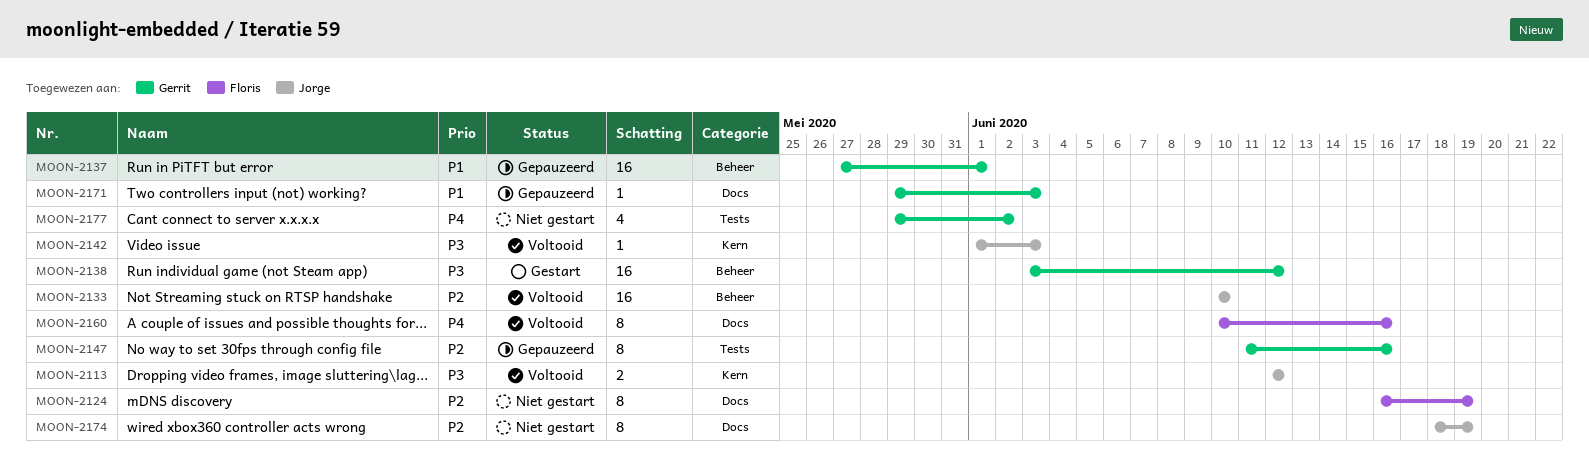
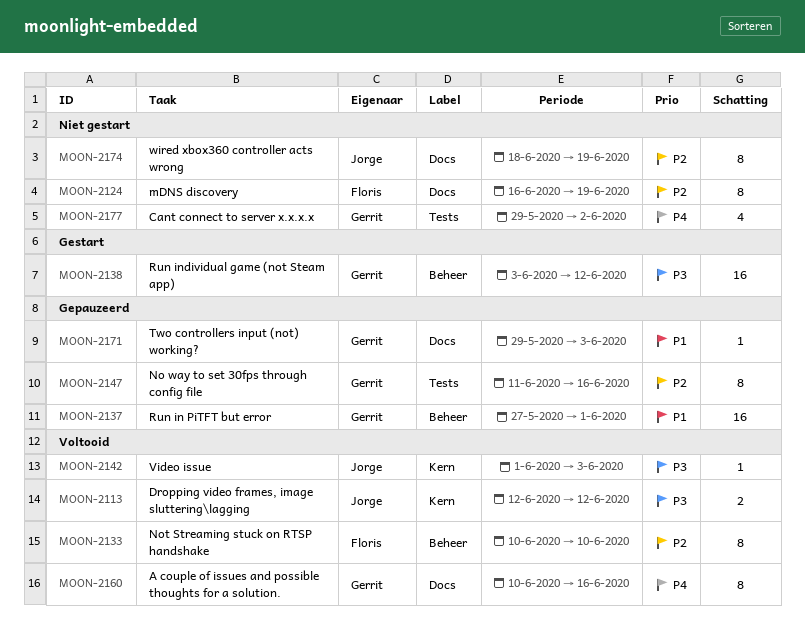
MOON-2133, owner: Jorge -> Floris
MOON-2133, estimate: 16 -> 8
MOON-2160, owner: Floris -> Gerrit

